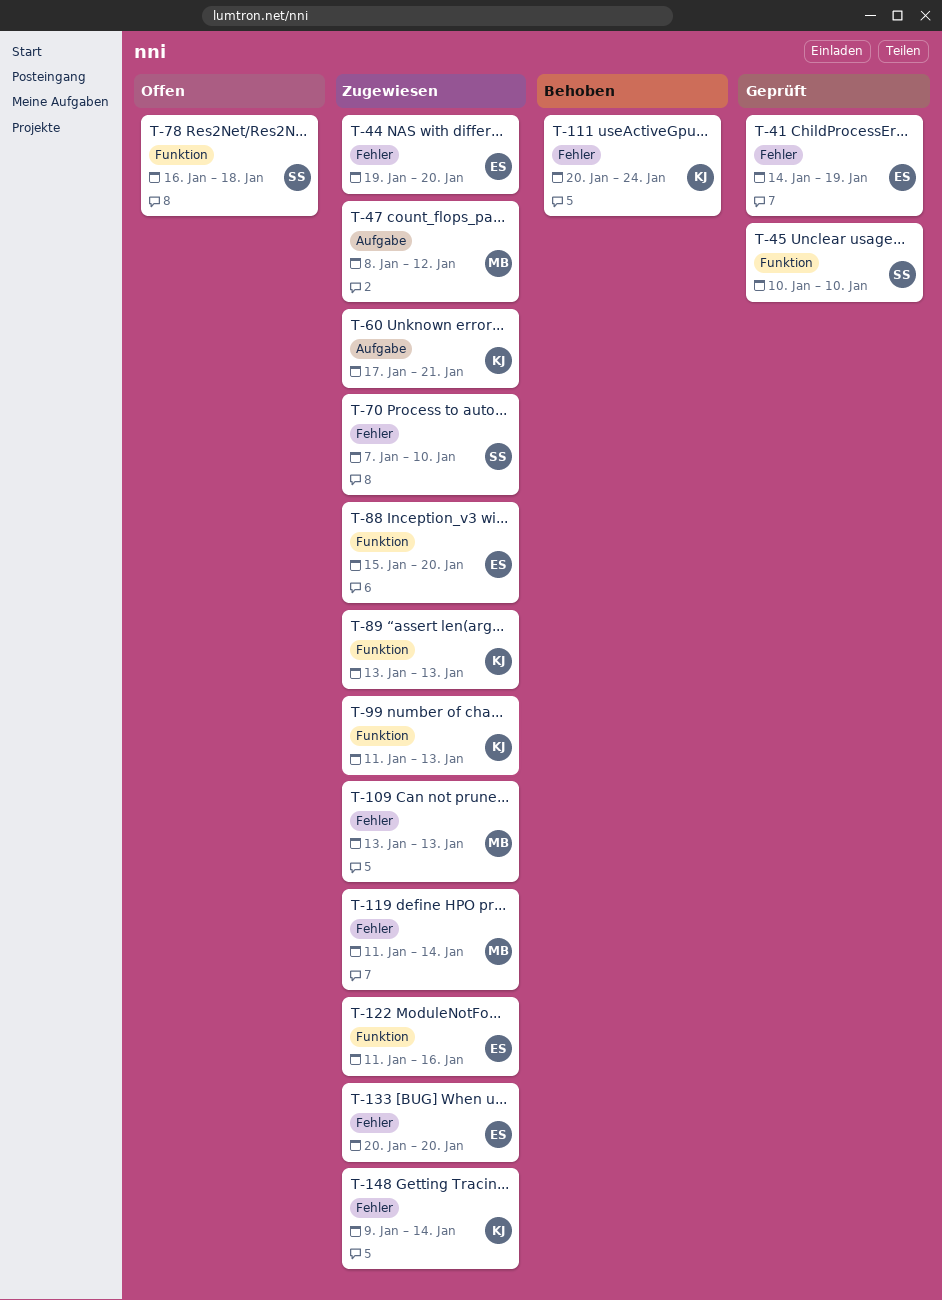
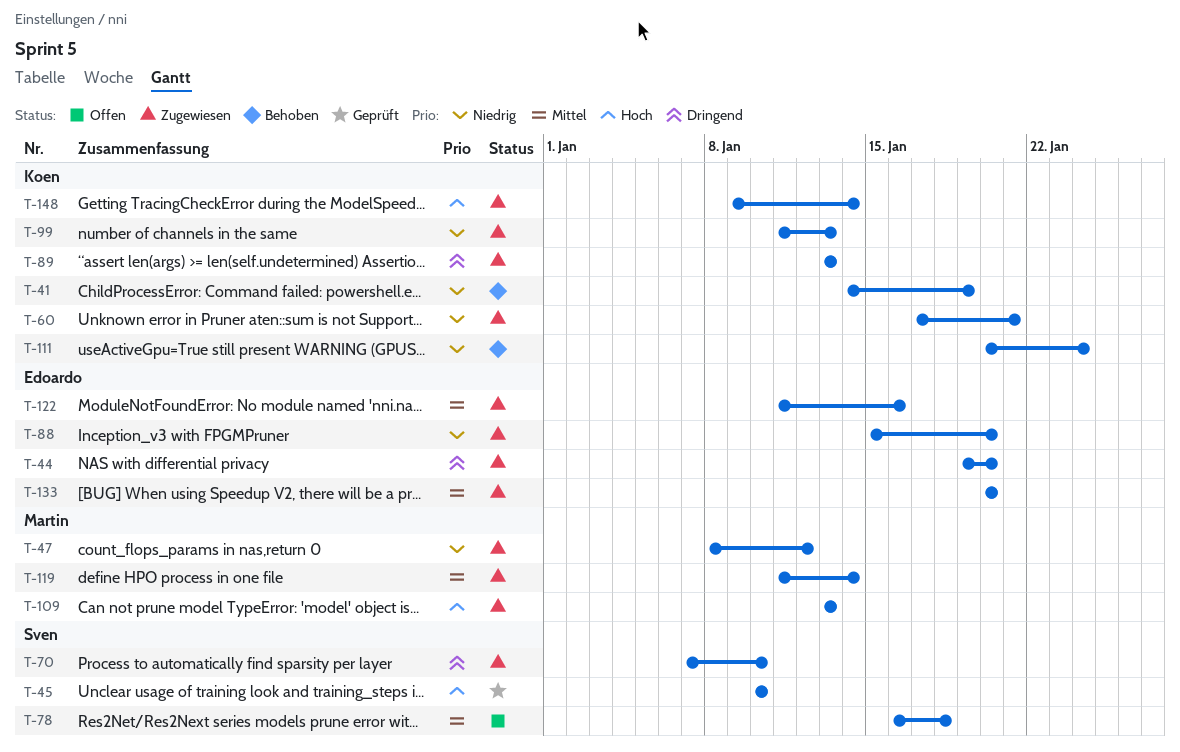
T-41, status: Geprüft -> Behoben
T-41, owner: Edoardo -> Koen

